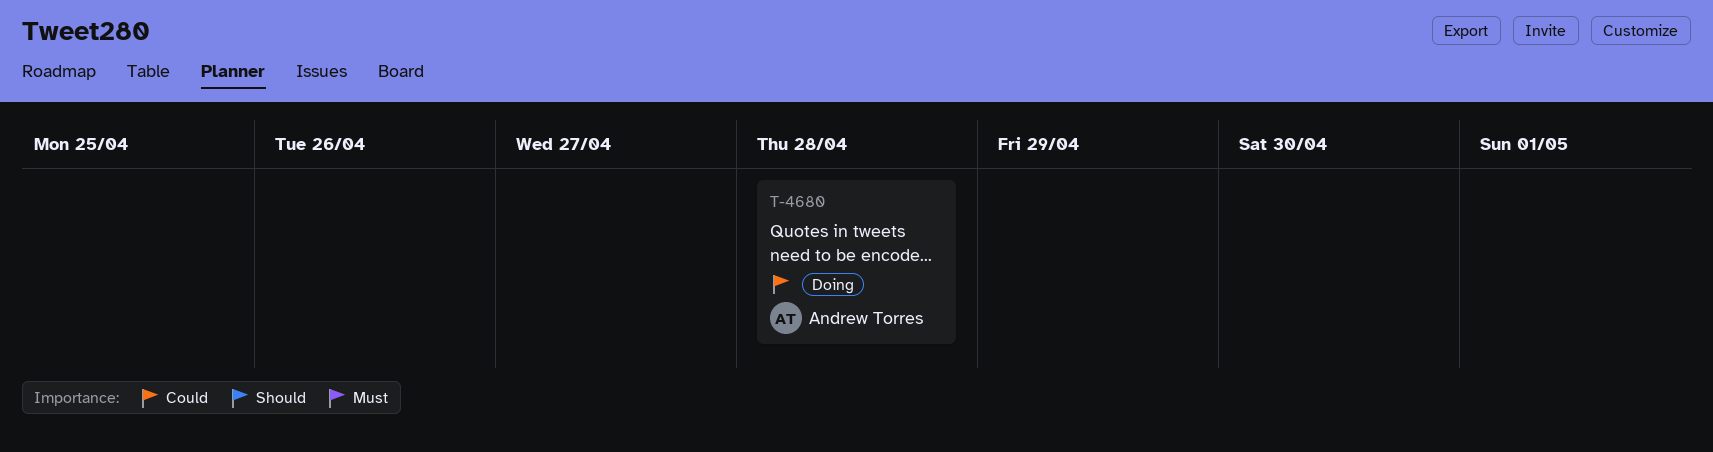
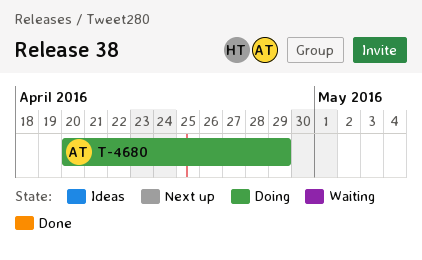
T-4680, due: Apr 28 -> Apr 29

